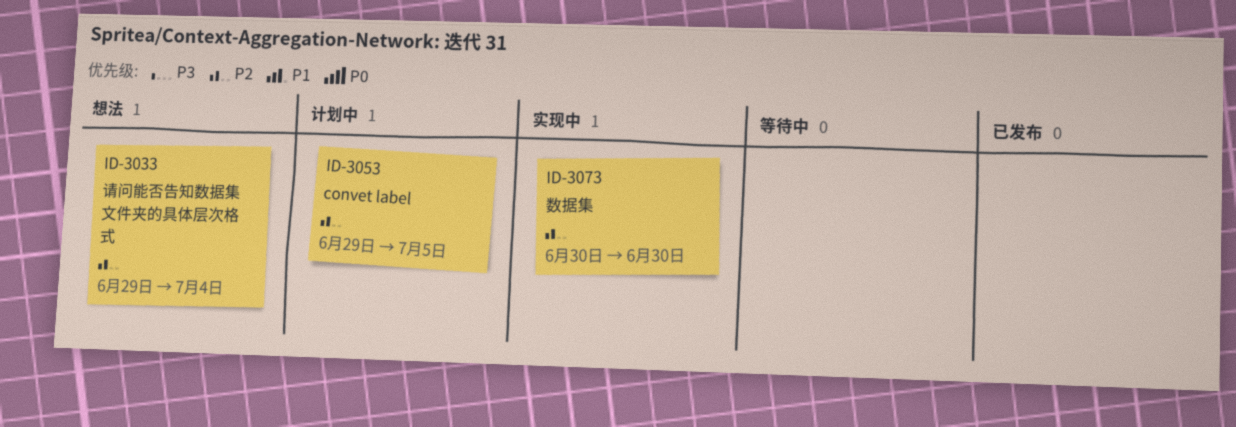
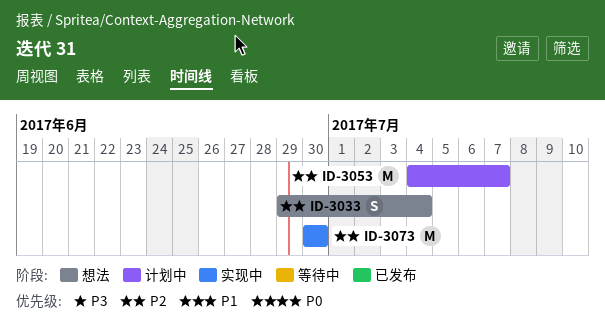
ID-3053, start: Jun 29 -> Jul 4
ID-3053, due: Jul 5 -> Jul 7

